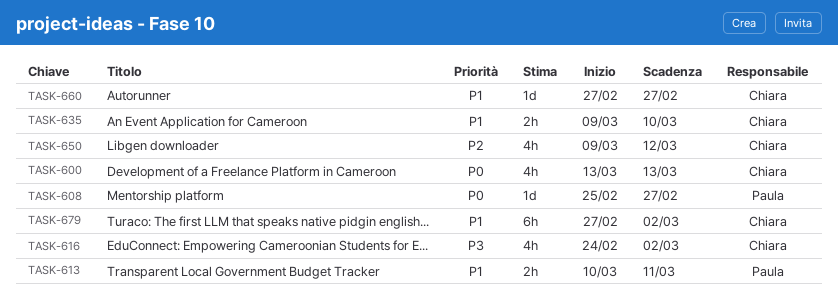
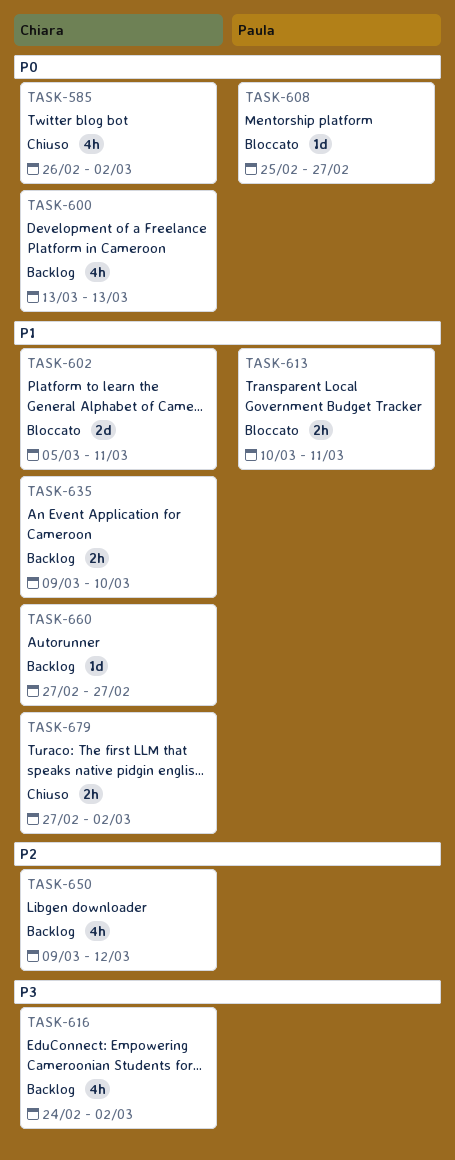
TASK-585: none -> present
TASK-602: none -> present
TASK-679, estimate: 6h -> 2h

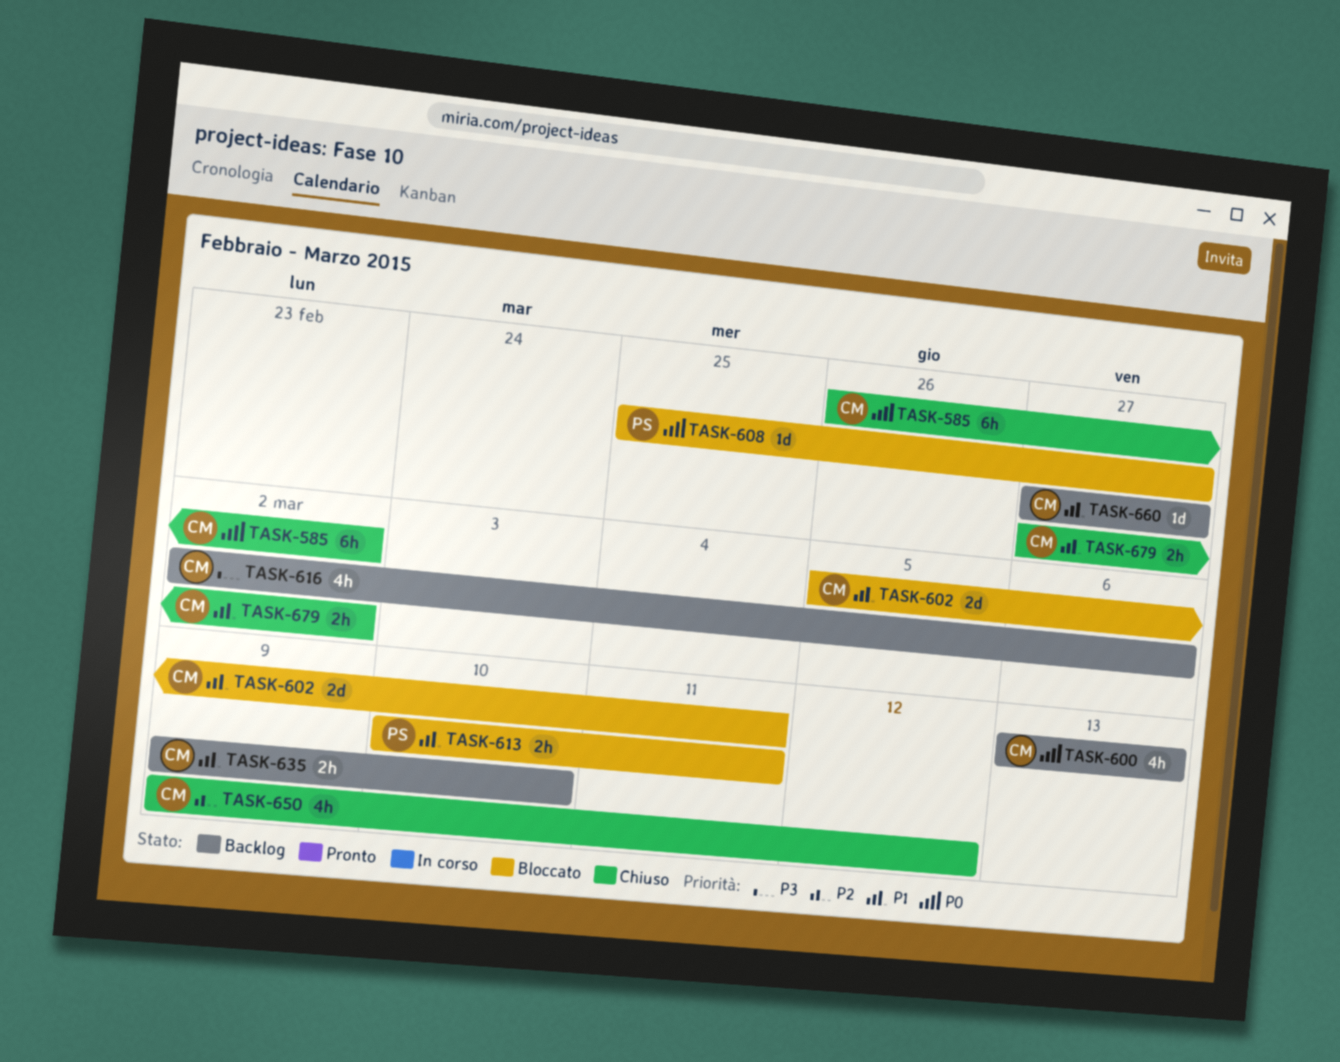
TASK-585, estimate: 4h -> 6h
TASK-616, start: Feb 24 -> Mar 2
TASK-616, due: Mar 2 -> Mar 6
TASK-650, status: Backlog -> Chiuso

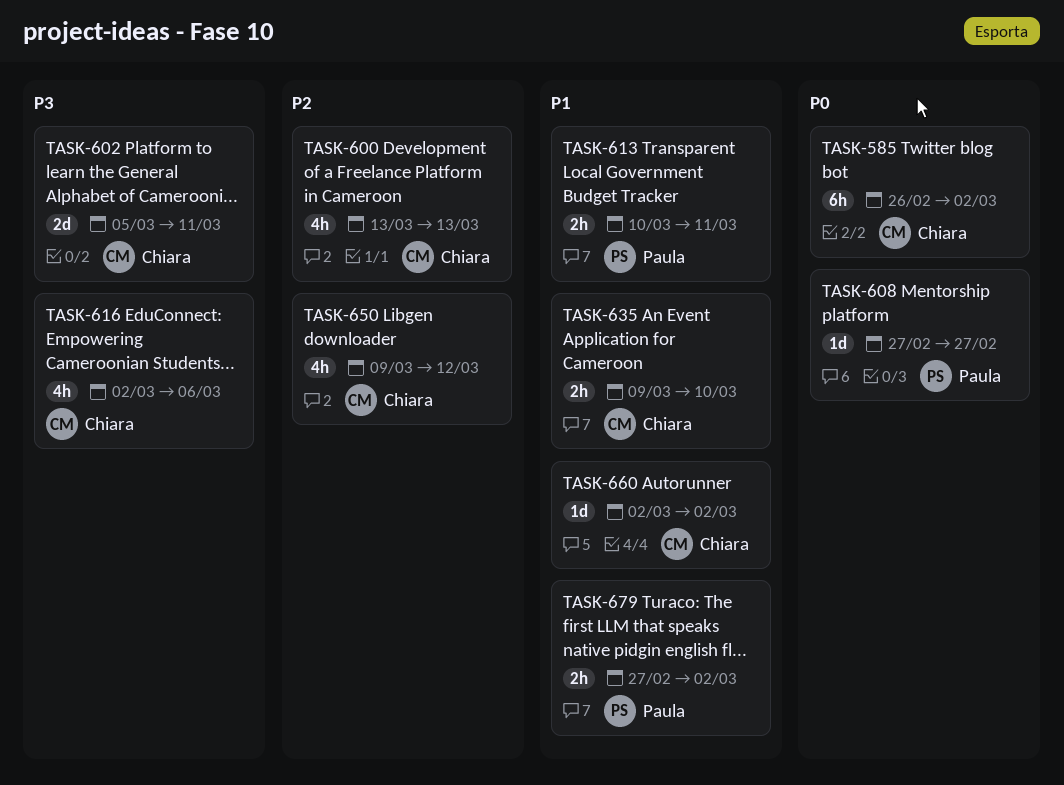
TASK-600, priority: P0 -> P2
TASK-602, priority: P1 -> P3
TASK-608, start: Feb 25 -> Feb 27
TASK-660, start: Feb 27 -> Mar 2
TASK-660, due: Feb 27 -> Mar 2
TASK-679, owner: Chiara -> Paula

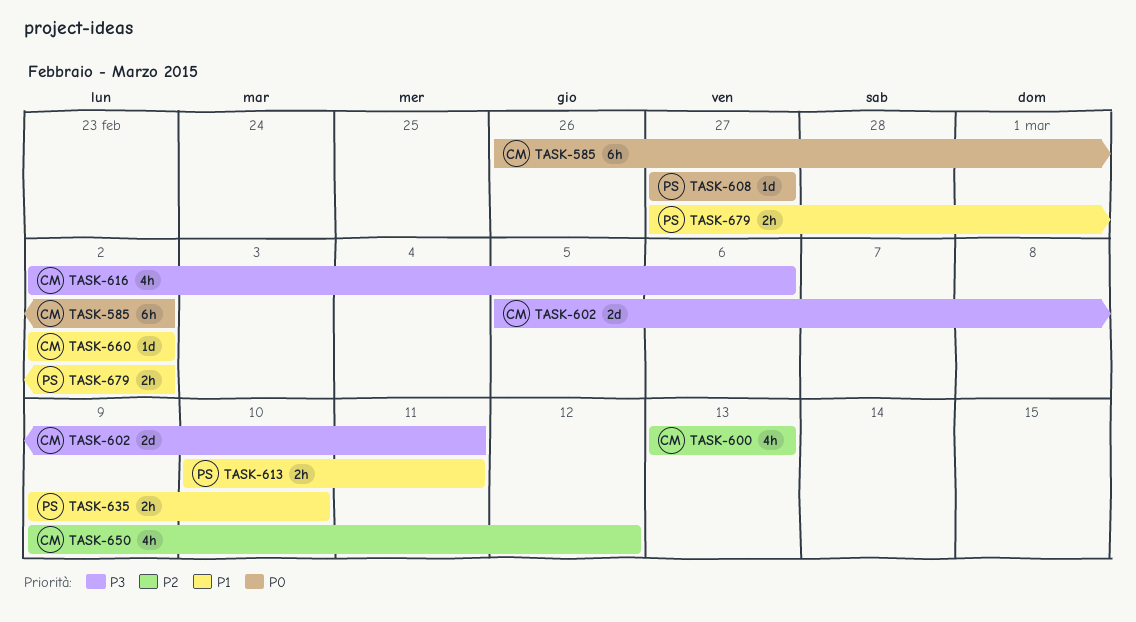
TASK-635, owner: Chiara -> Paula

